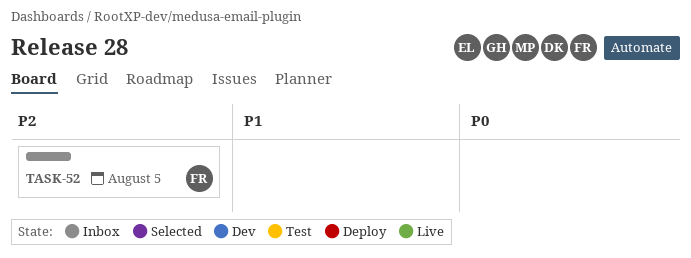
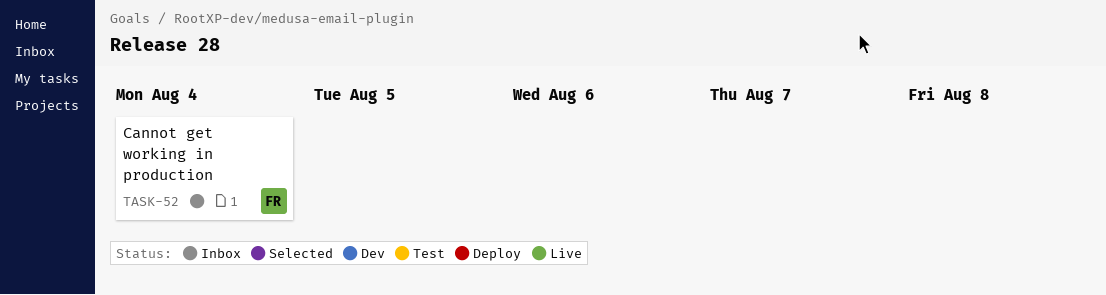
TASK-52, due: Aug 5 -> Aug 4

